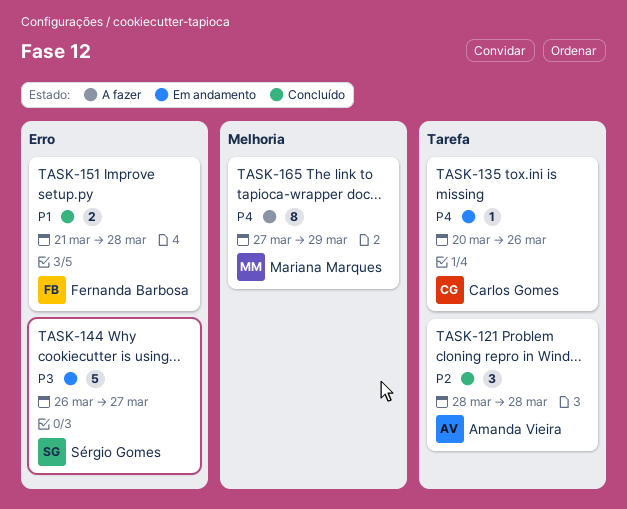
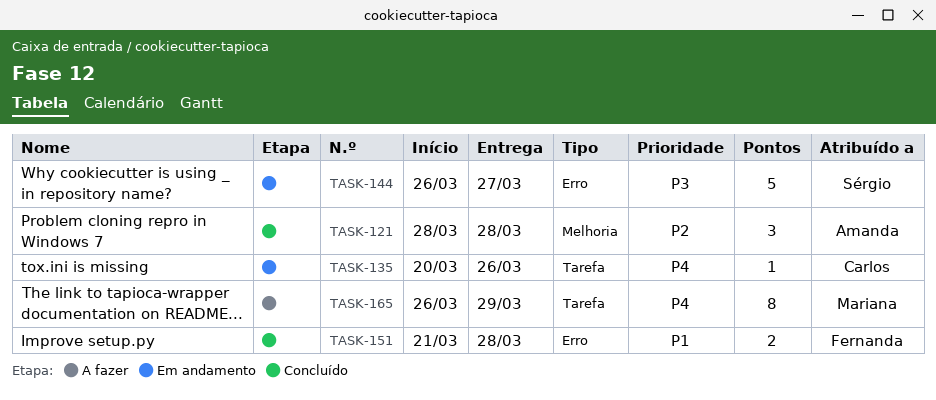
TASK-121, label: Tarefa -> Melhoria
TASK-165, label: Melhoria -> Tarefa
TASK-165, start: Mar 27 -> Mar 26

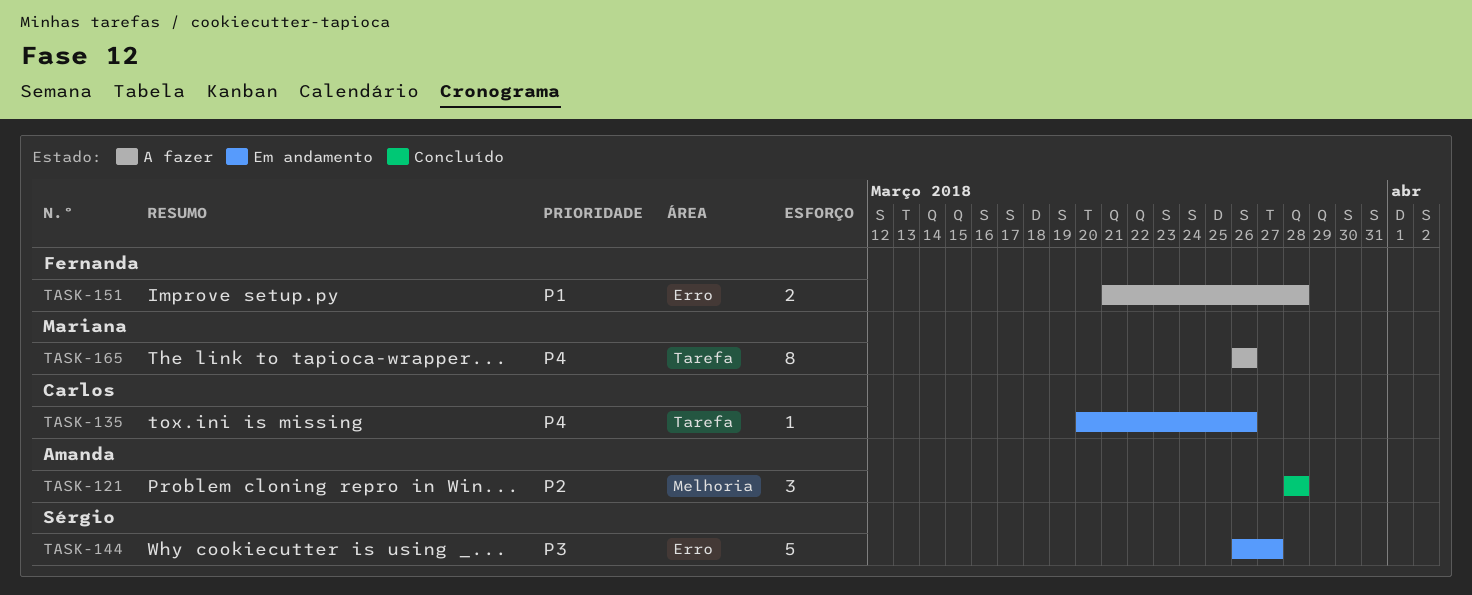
TASK-151, status: Concluído -> A fazer
TASK-165, due: Mar 29 -> Mar 26

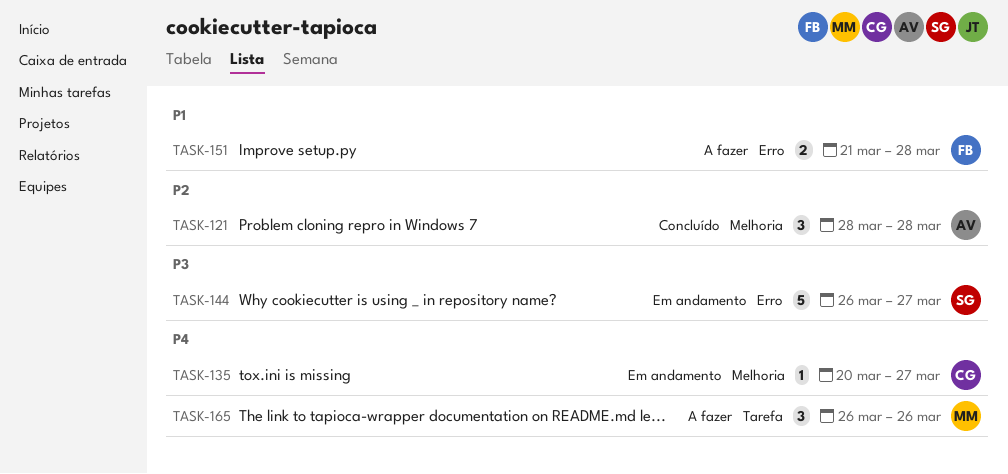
TASK-135, label: Tarefa -> Melhoria
TASK-135, due: Mar 26 -> Mar 27
TASK-165, estimate: 8 -> 3

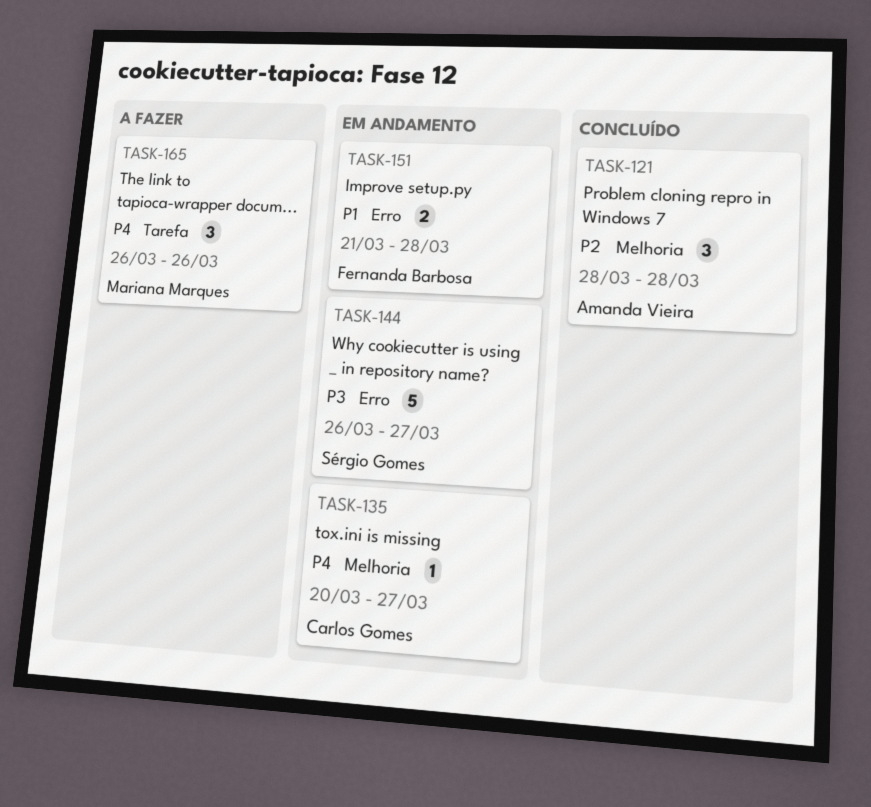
TASK-151, status: A fazer -> Em andamento

